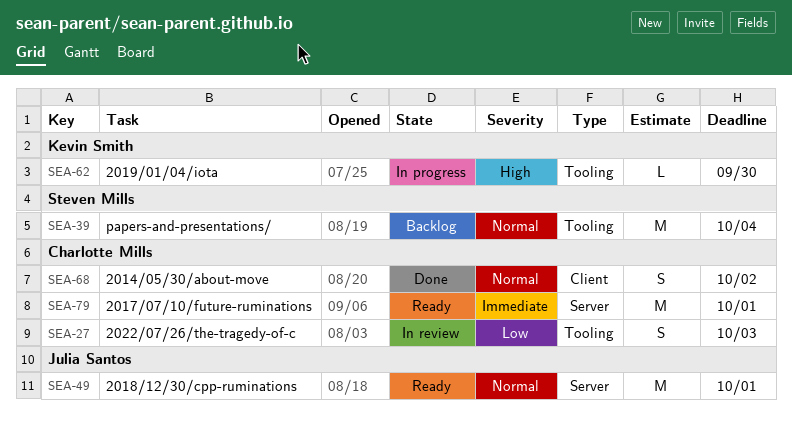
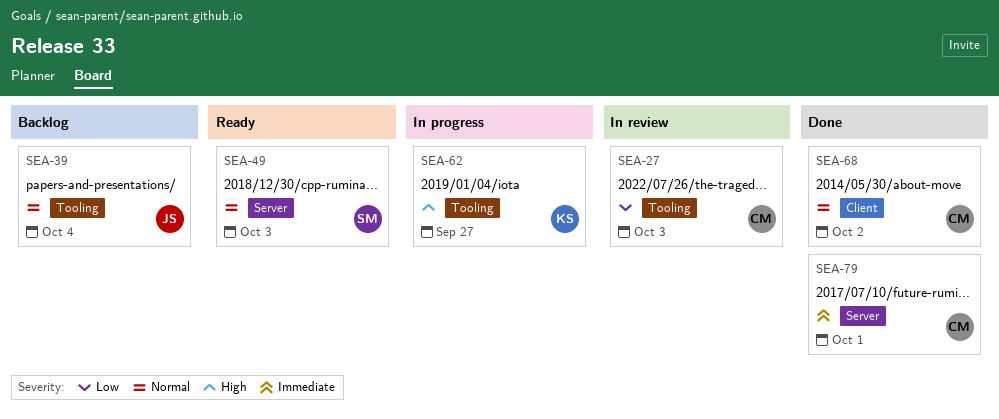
SEA-39, owner: Steven Mills -> Julia Santos
SEA-49, owner: Julia Santos -> Steven Mills
SEA-49, due: Oct 1 -> Oct 3
SEA-62, due: Sep 30 -> Sep 27
SEA-79, status: Ready -> Done

